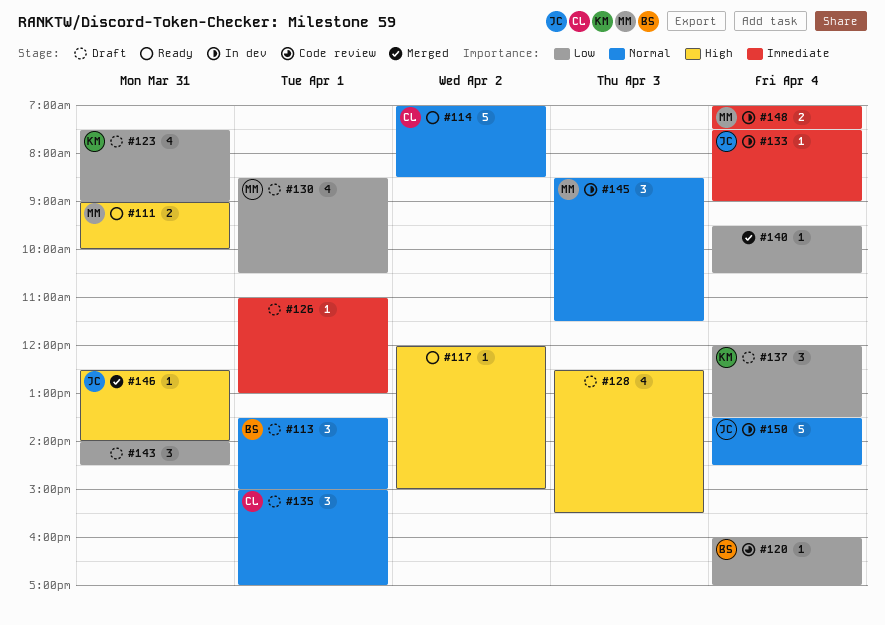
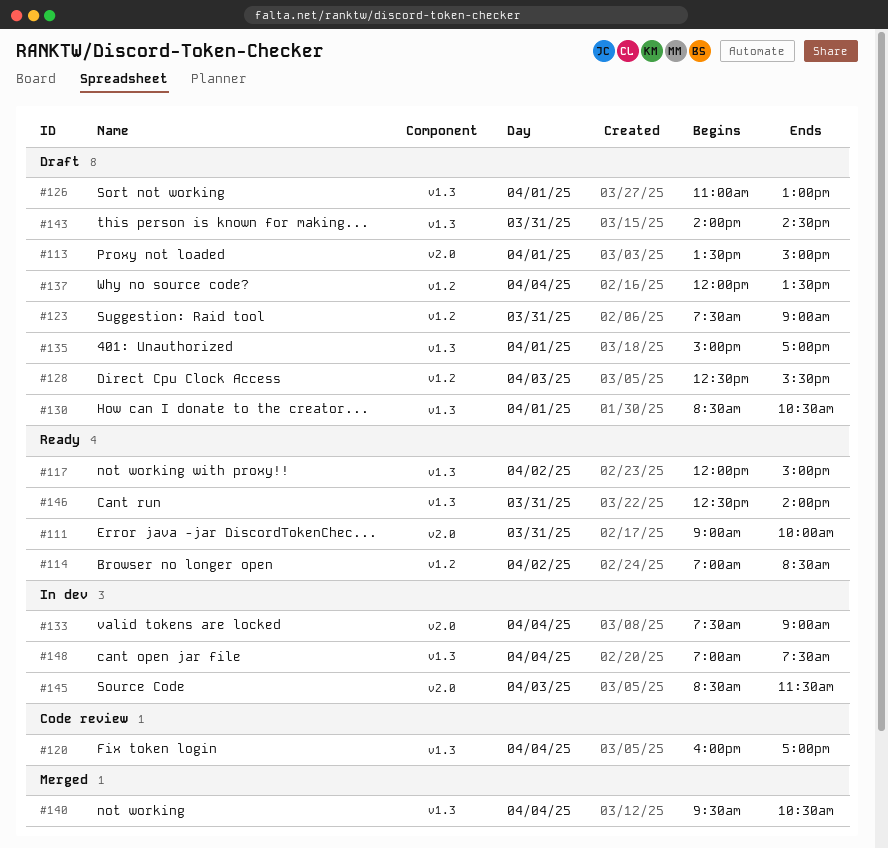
#146, status: Merged -> Ready
#150: present -> none

